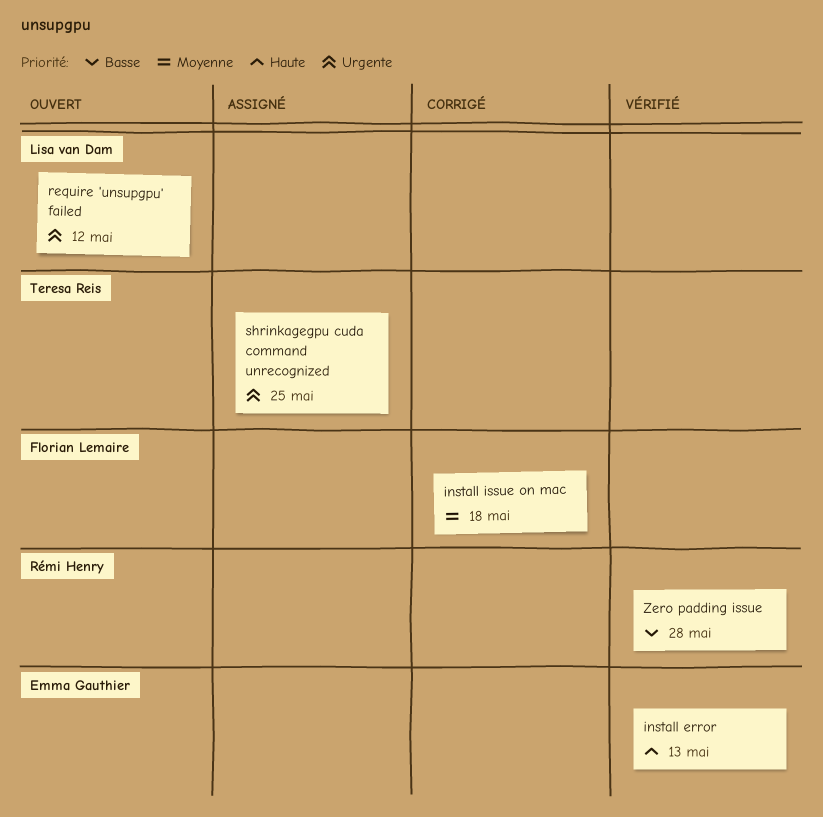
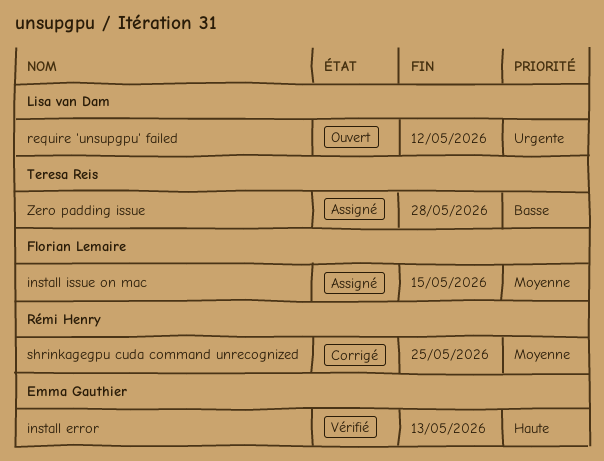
install issue on mac, status: Corrigé -> Assigné
install issue on mac, due: May 18 -> May 15
shrinkagegpu cuda command unrecognized, status: Assigné -> Corrigé
shrinkagegpu cuda command unrecognized, owner: Teresa Reis -> Rémi Henry
shrinkagegpu cuda command unrecognized, priority: Urgente -> Moyenne
Zero padding issue, status: Vérifié -> Assigné
Zero padding issue, owner: Rémi Henry -> Teresa Reis

